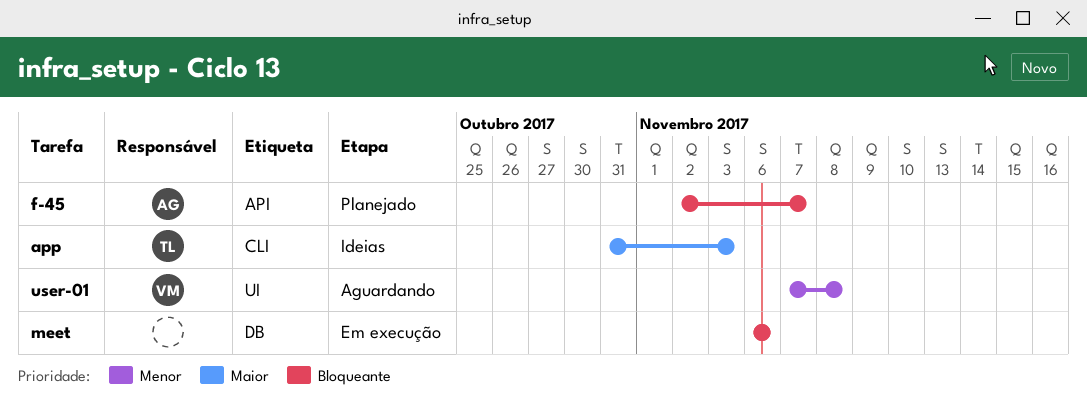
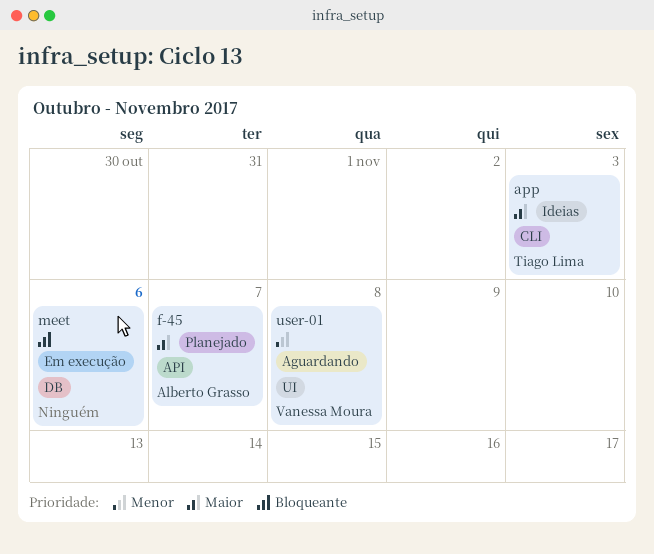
f-45, priority: Bloqueante -> Maior

